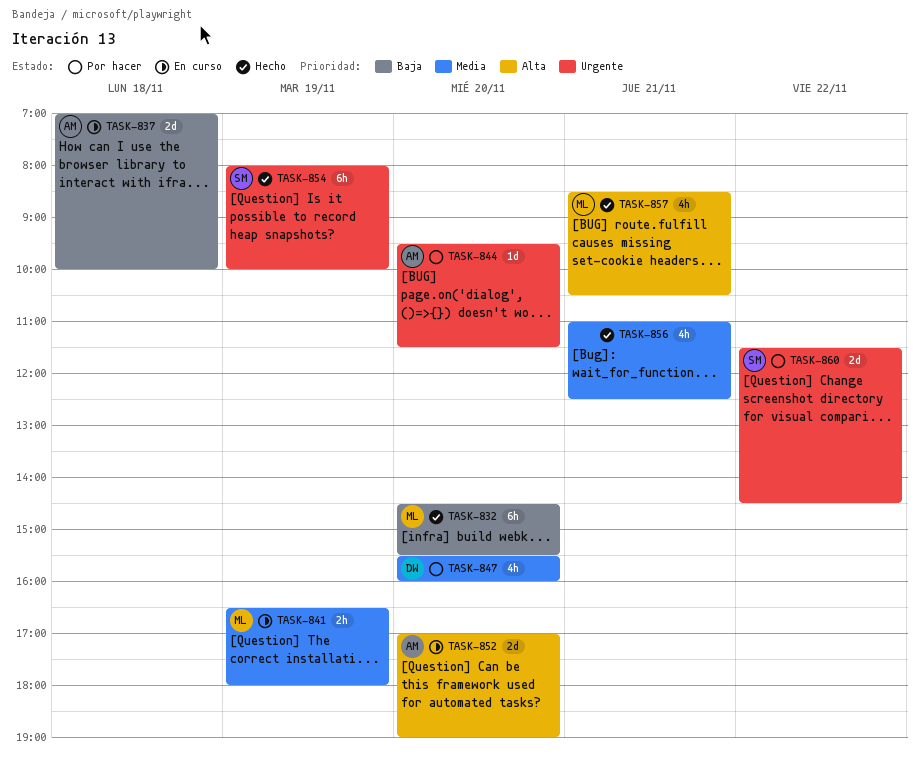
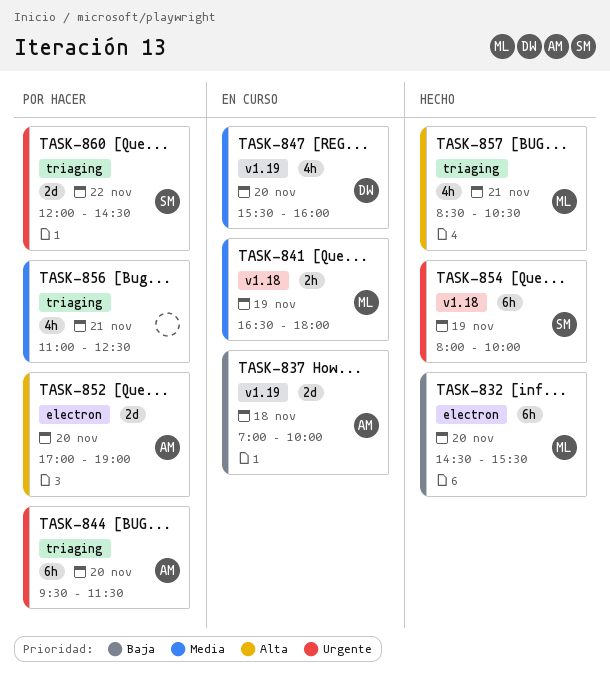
TASK-844, estimate: 1d -> 6h
TASK-847, status: Por hacer -> En curso
TASK-852, status: En curso -> Por hacer
TASK-856, status: Hecho -> Por hacer
TASK-860, begins: 11:30 -> 12:00

